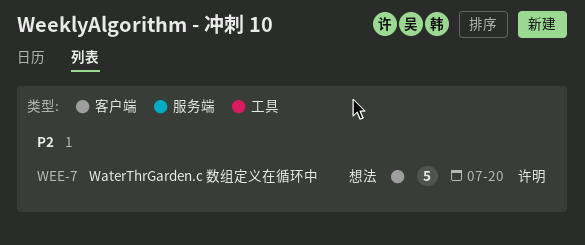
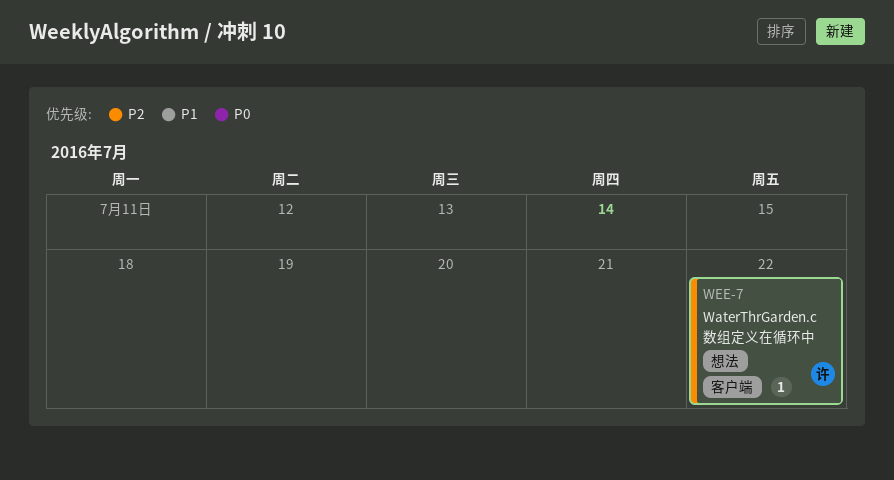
WEE-7, estimate: 5 -> 1
WEE-7, due: Jul 20 -> Jul 22

